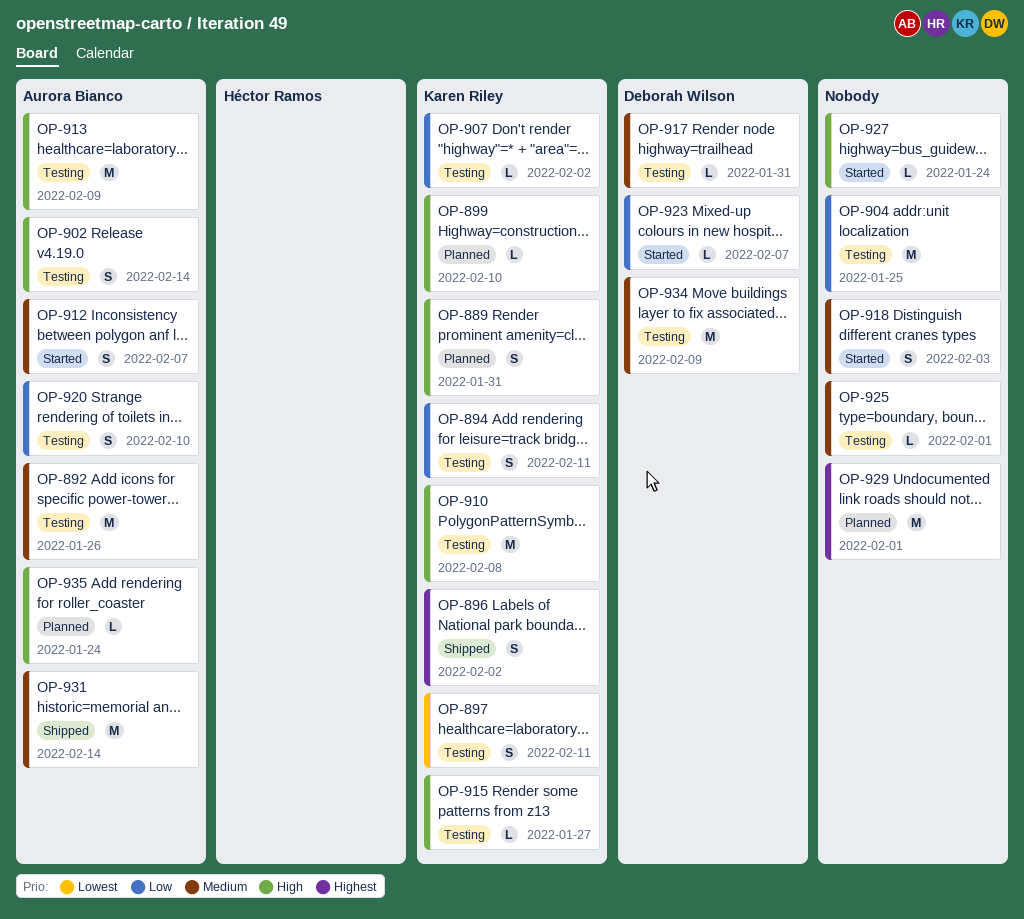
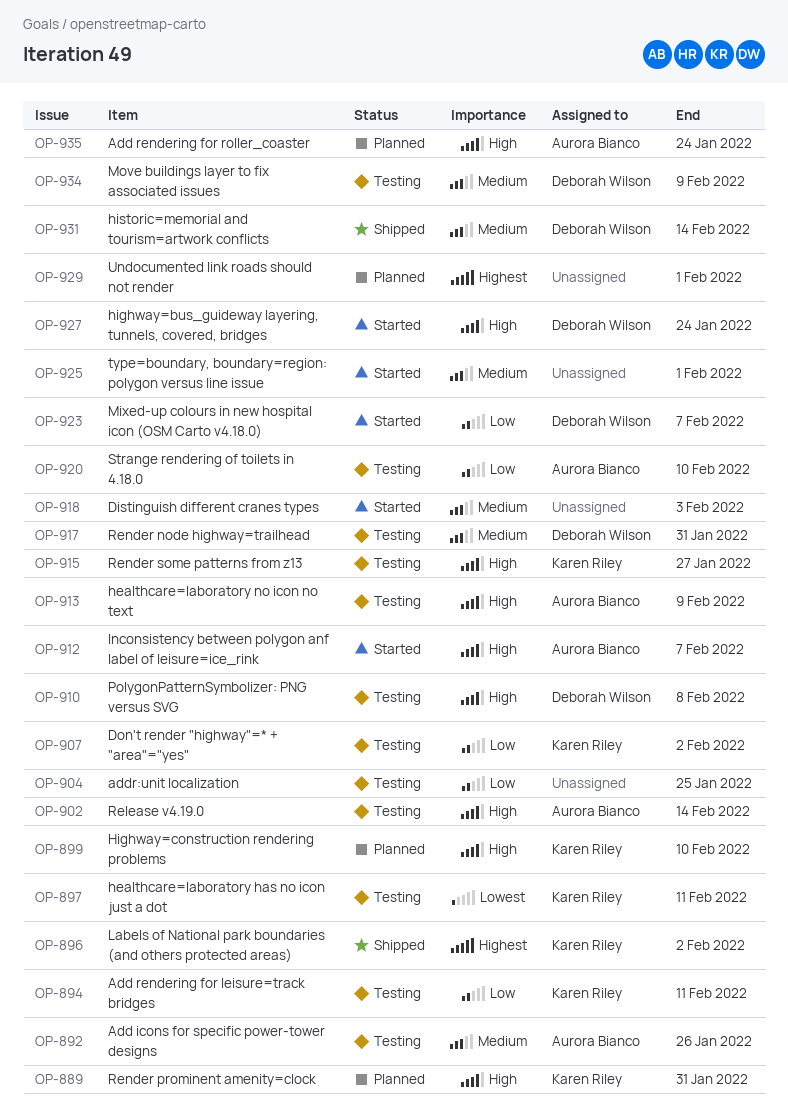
OP-910, owner: Karen Riley -> Deborah Wilson
OP-912, priority: Medium -> High
OP-925, status: Testing -> Started
OP-927, owner: none -> Deborah Wilson
OP-931, owner: Aurora Bianco -> Deborah Wilson

